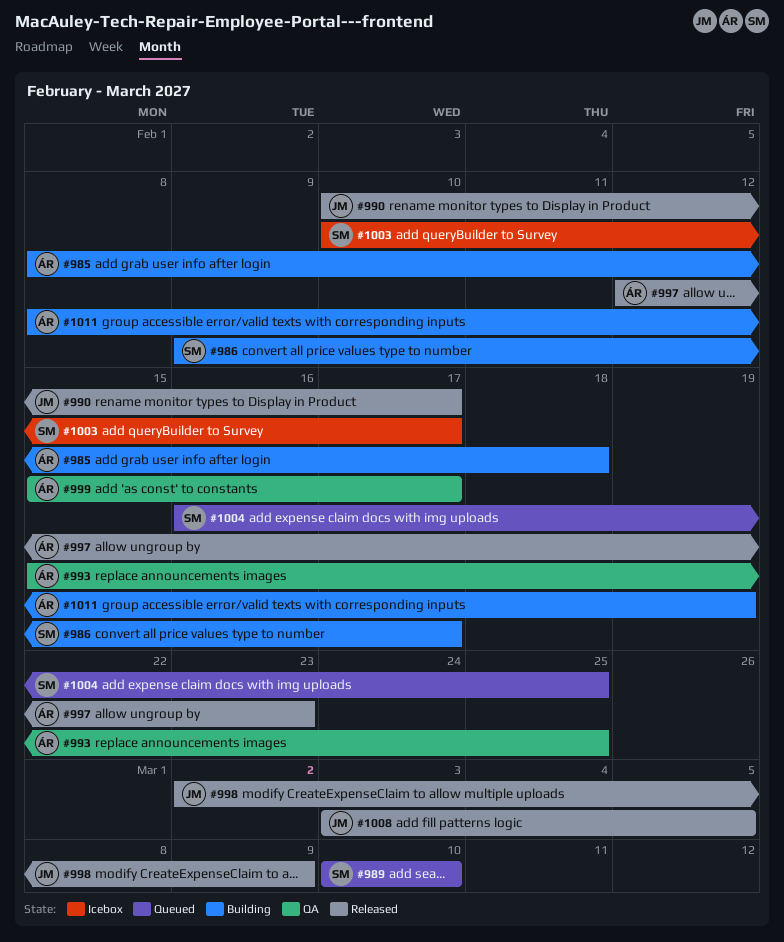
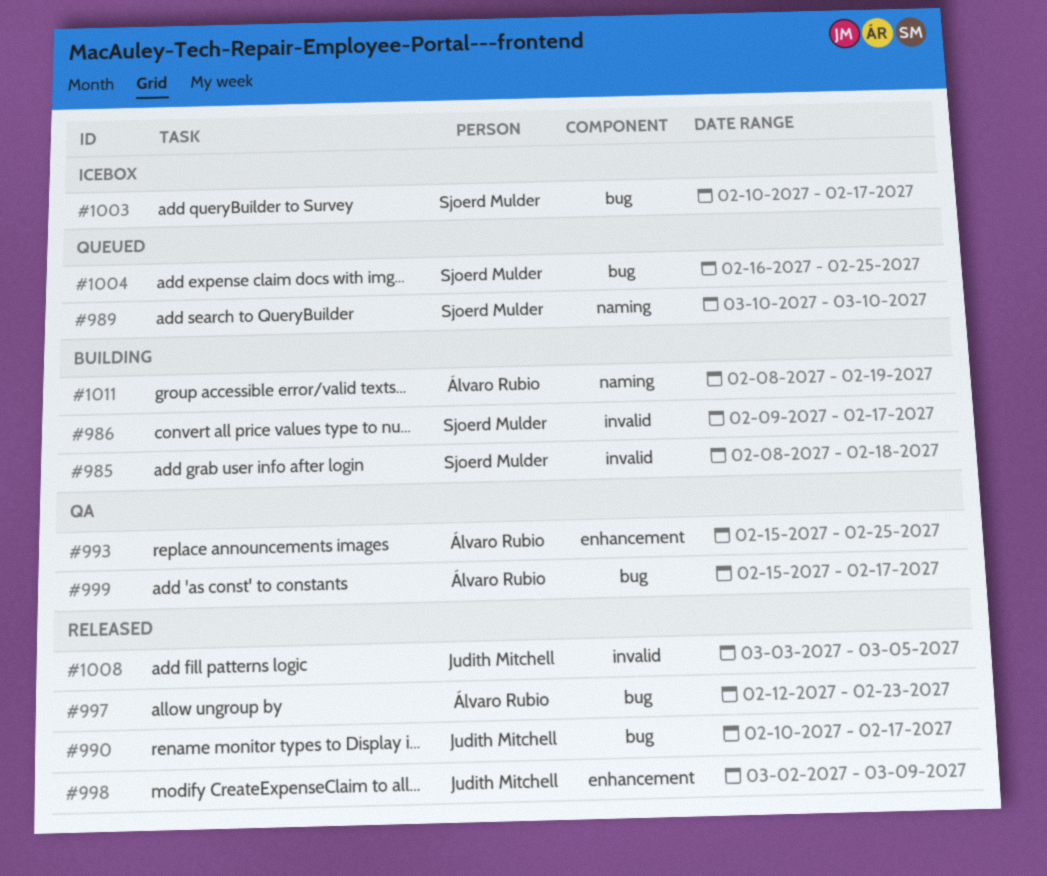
#985, owner: Álvaro Rubio -> Sjoerd Mulder

